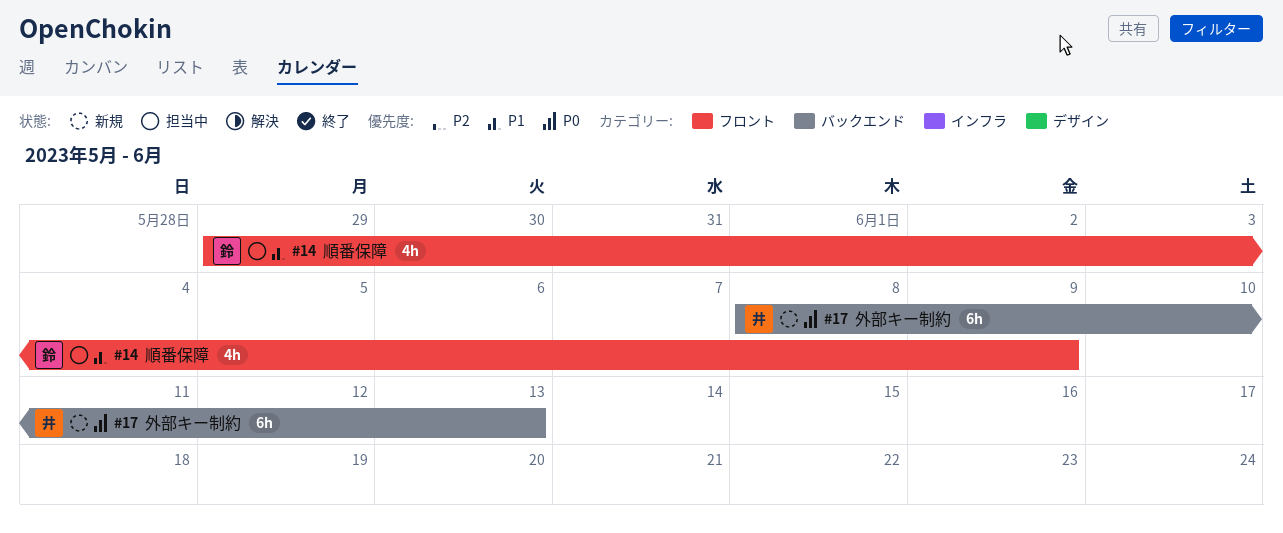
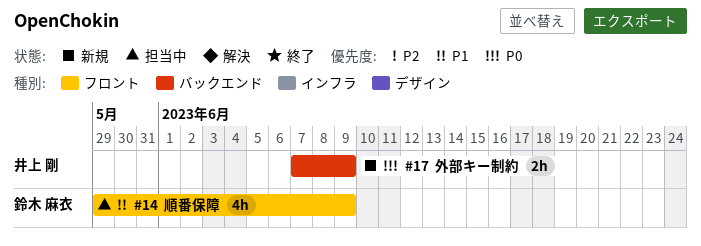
#17, estimate: 6h -> 2h
#17, start: Jun 8 -> Jun 7
#17, due: Jun 13 -> Jun 9

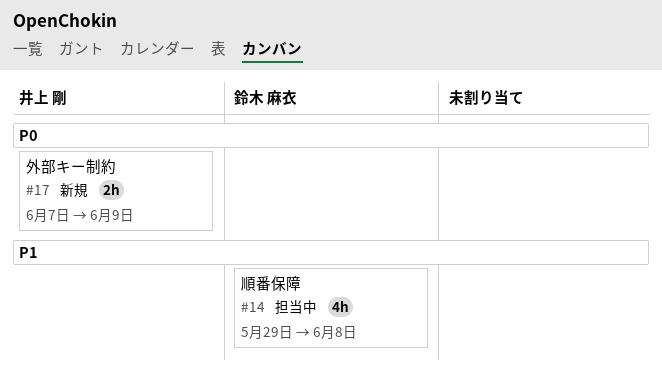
#14, due: Jun 9 -> Jun 8

